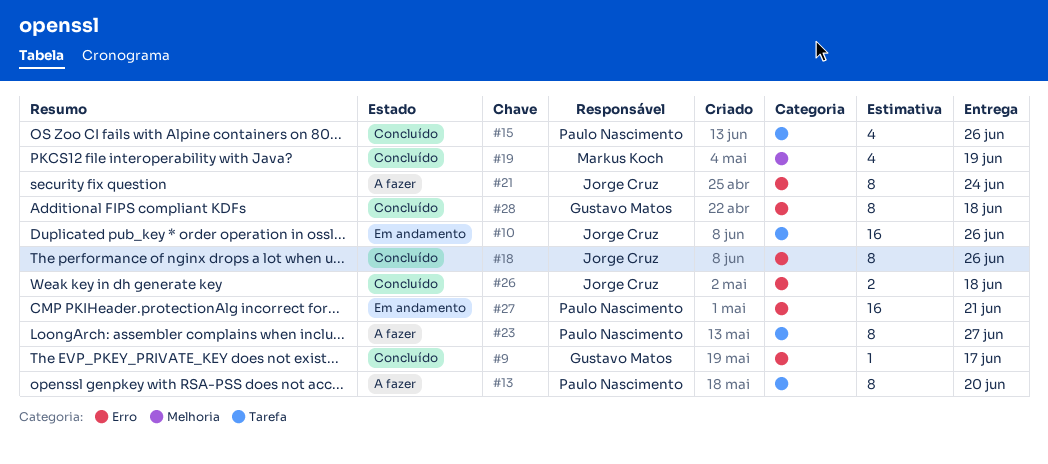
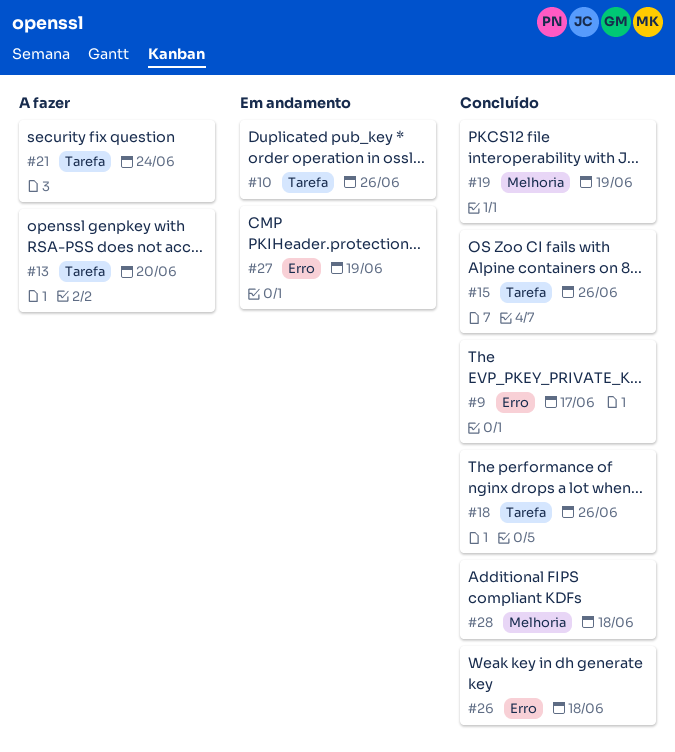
#18, label: Erro -> Tarefa
#21, label: Erro -> Tarefa
#23: present -> none
#27, due: Jun 21 -> Jun 19
#28, label: Erro -> Melhoria

